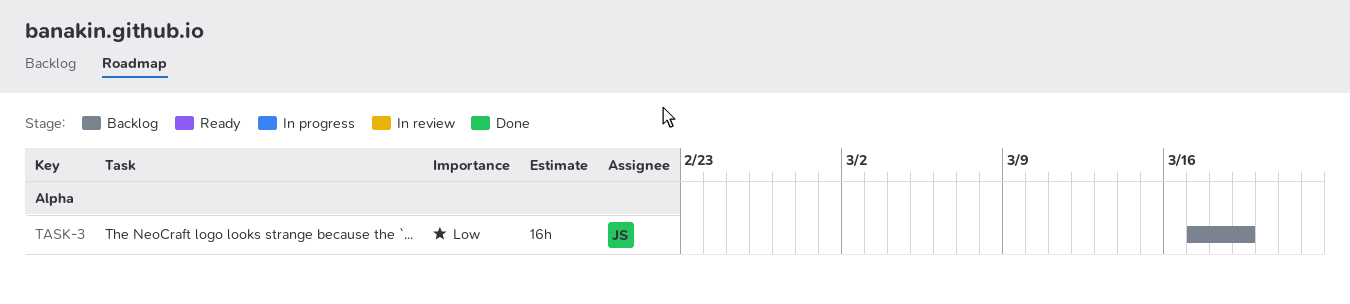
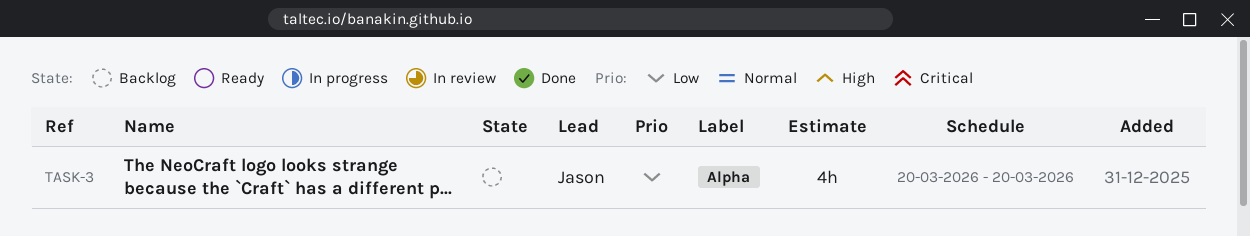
TASK-3, estimate: 16h -> 4h
TASK-3, start: Mar 17 -> Mar 20
TASK-3, due: Mar 19 -> Mar 20

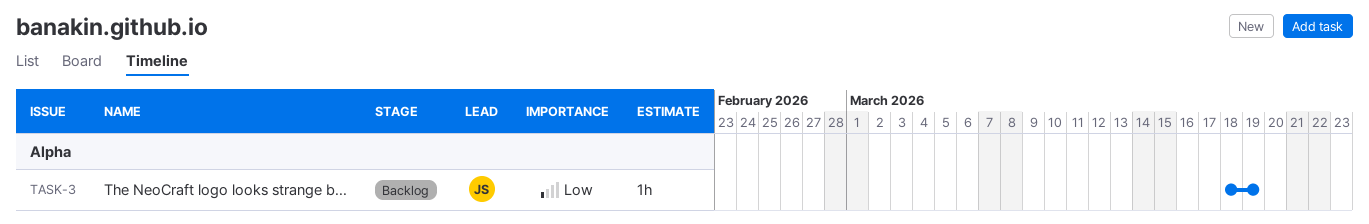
TASK-3, estimate: 4h -> 1h
TASK-3, start: Mar 20 -> Mar 18
TASK-3, due: Mar 20 -> Mar 19

